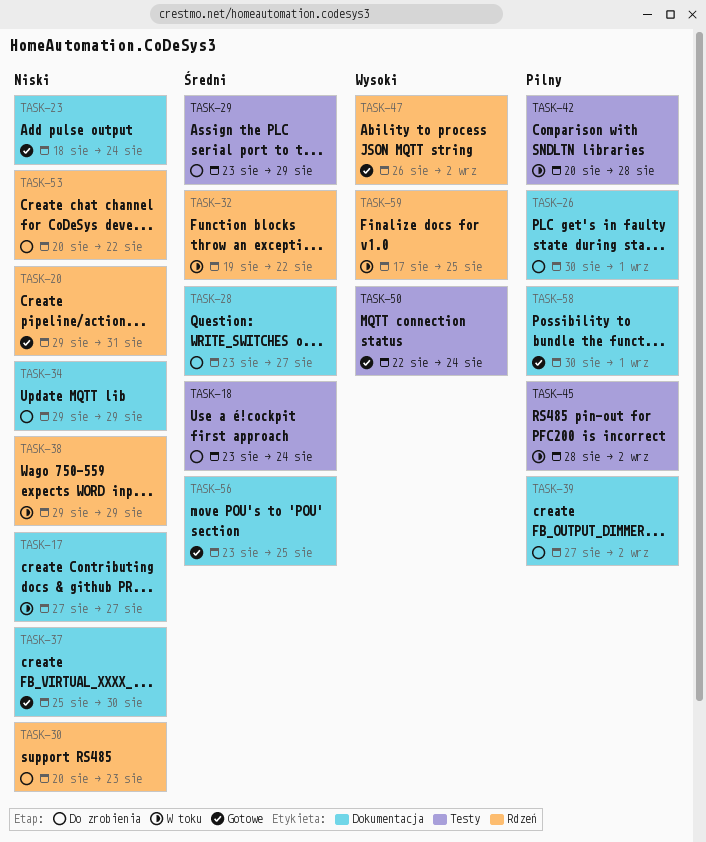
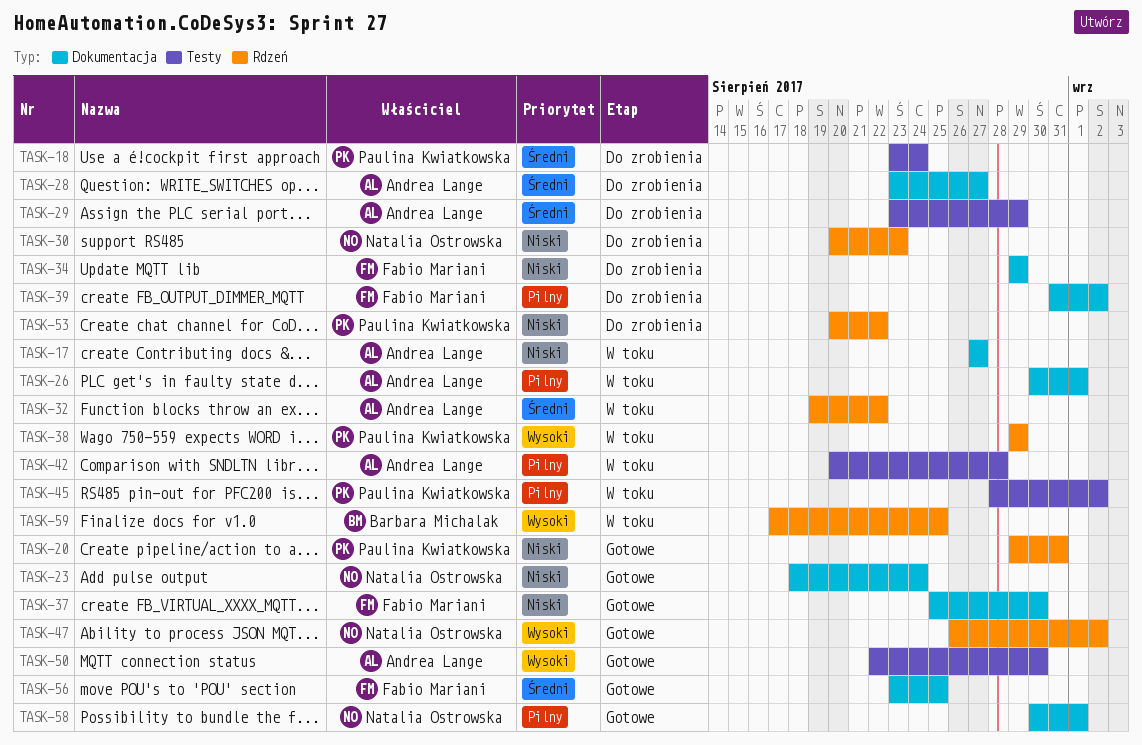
TASK-26, status: Do zrobienia -> W toku
TASK-38, priority: Niski -> Wysoki
TASK-39, start: Aug 27 -> Aug 31
TASK-50, due: Aug 24 -> Aug 30

